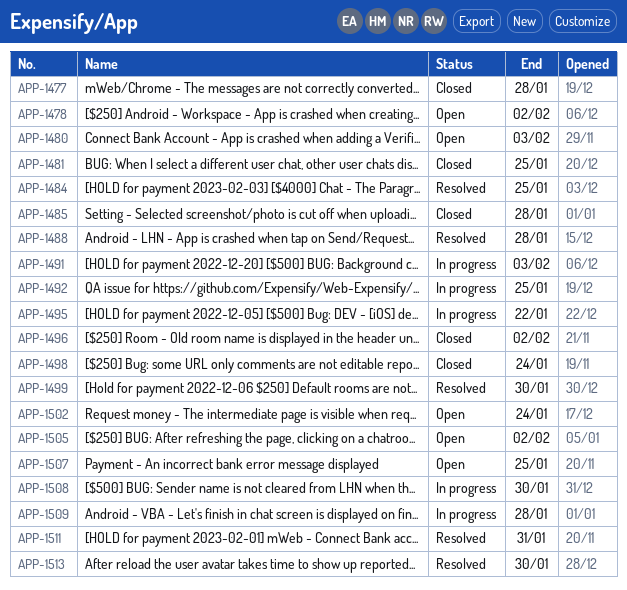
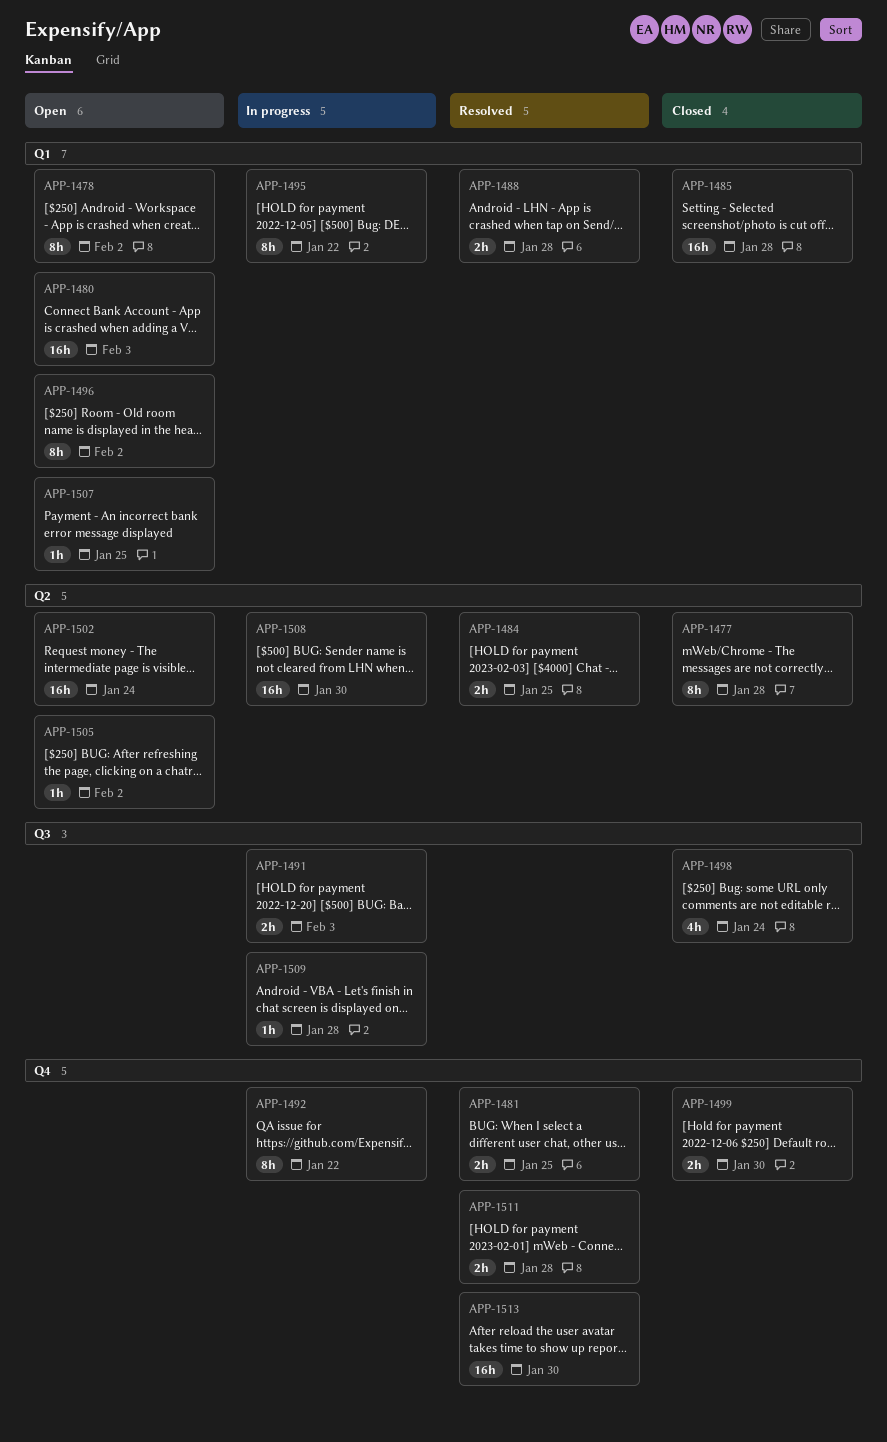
APP-1481, status: Closed -> Resolved
APP-1492, due: Jan 25 -> Jan 22
APP-1496, status: Closed -> Open
APP-1499, status: Resolved -> Closed
APP-1511, due: Jan 31 -> Jan 28

